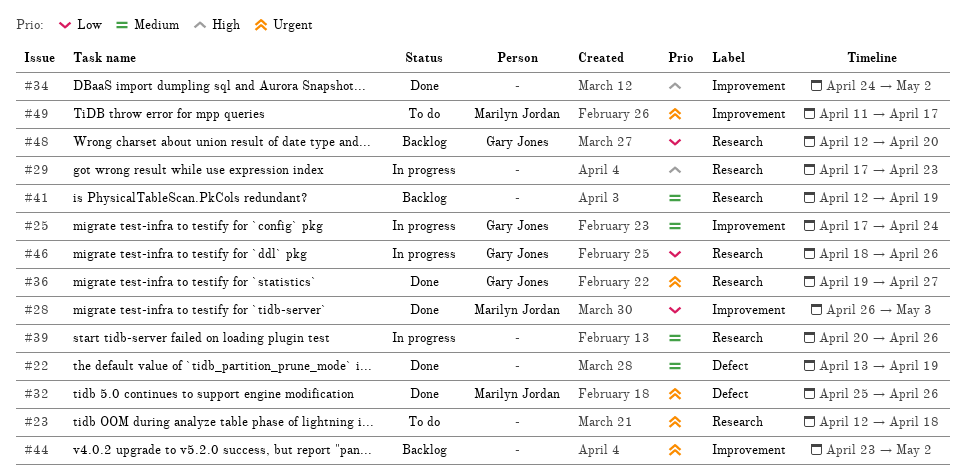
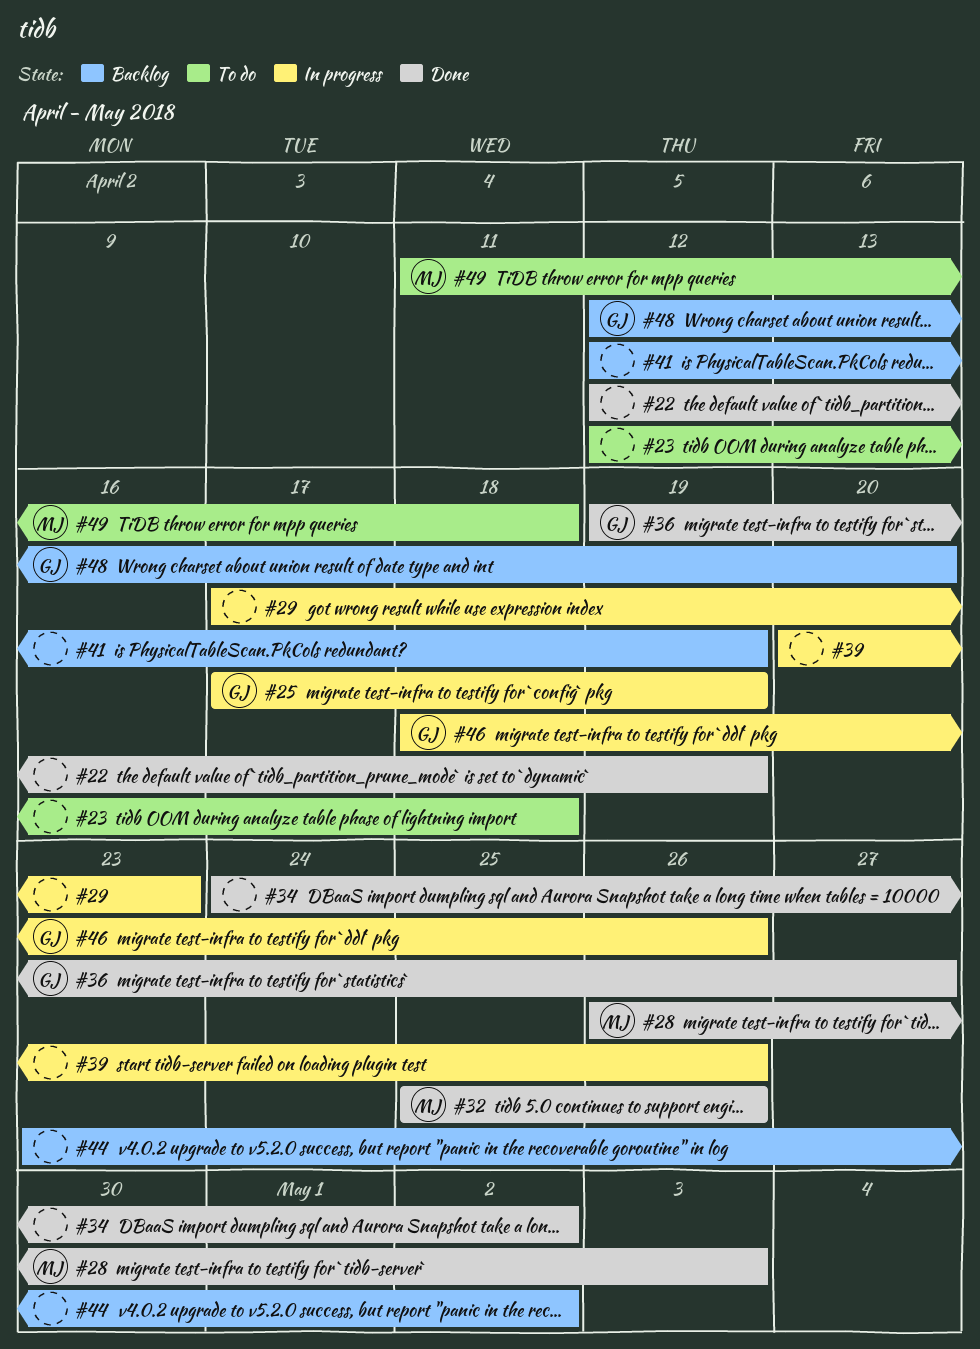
#22, start: Apr 13 -> Apr 12
#25, due: Apr 24 -> Apr 19
#49, due: Apr 17 -> Apr 18

